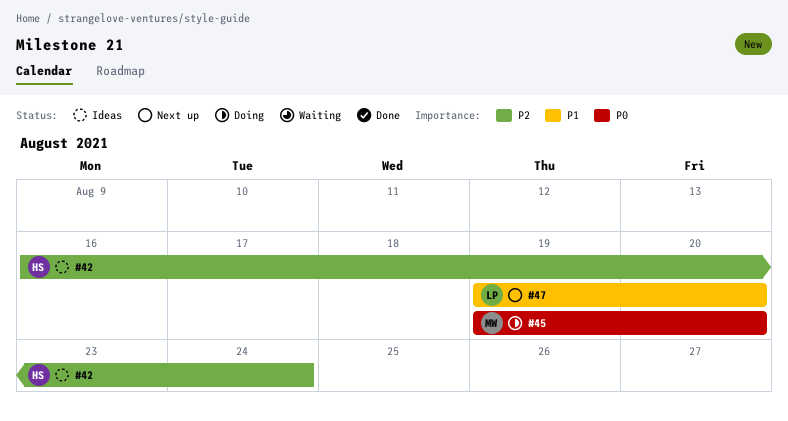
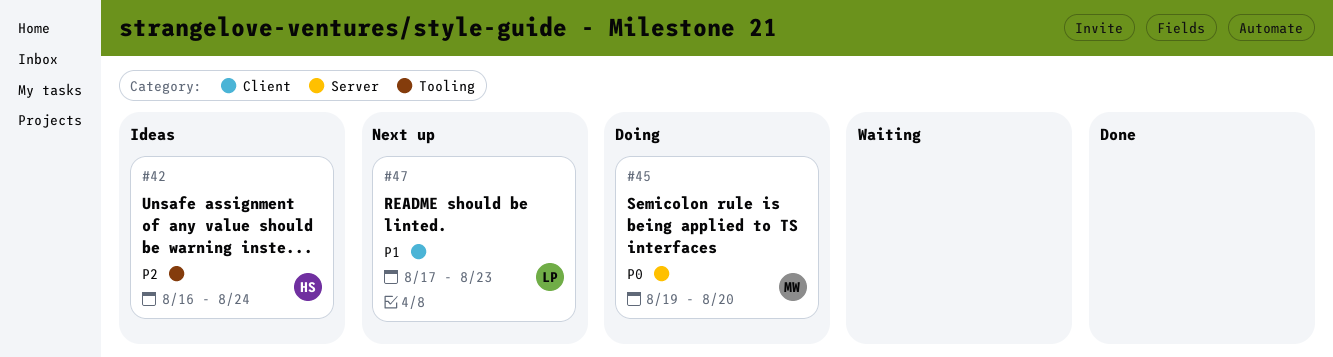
#47, start: Aug 19 -> Aug 17
#47, due: Aug 20 -> Aug 23

